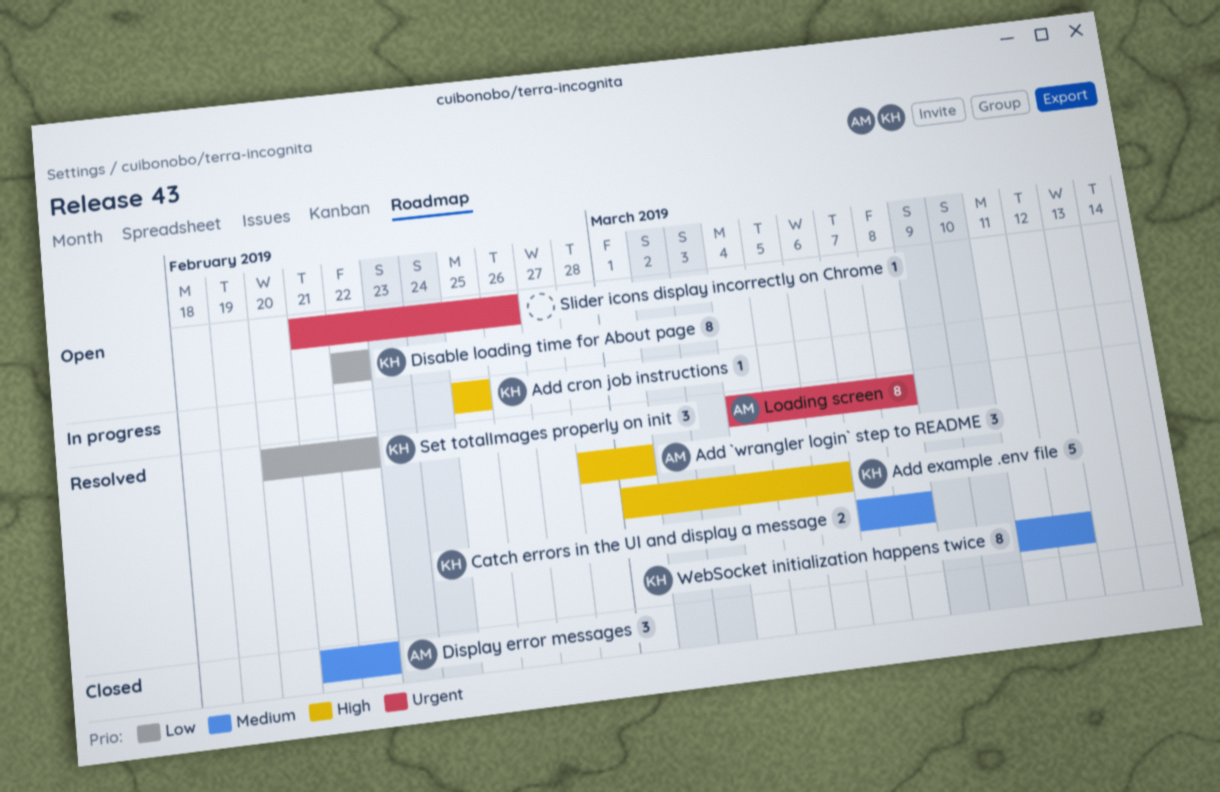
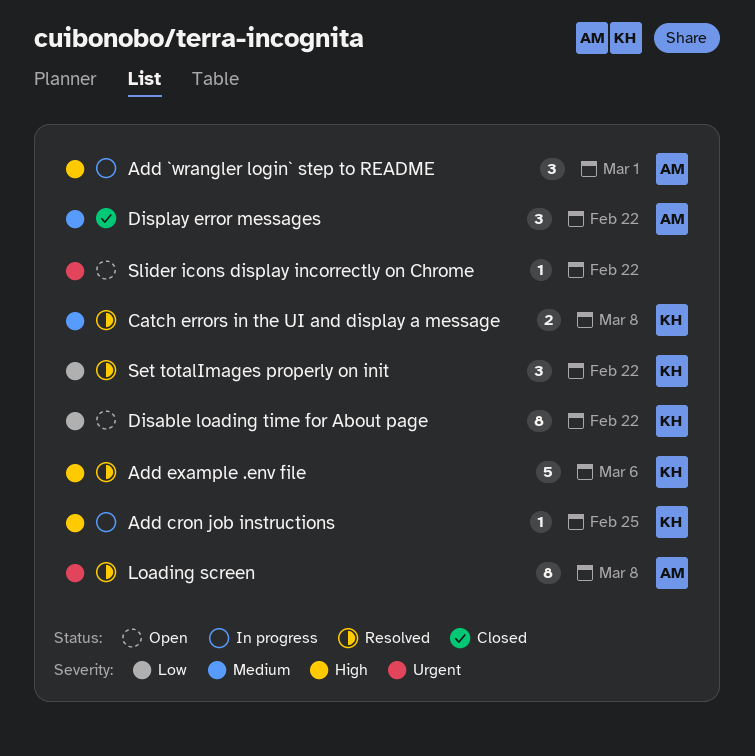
Add `wrangler login` step to README, status: Resolved -> In progress
Slider icons display incorrectly on Chrome, due: Feb 26 -> Feb 22
WebSocket initialization happens twice: present -> none

